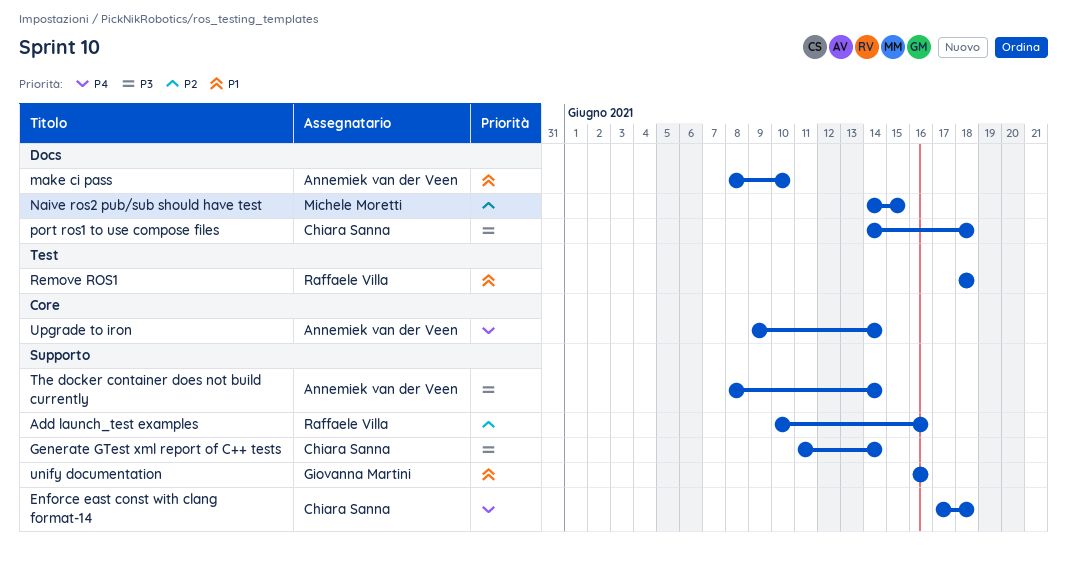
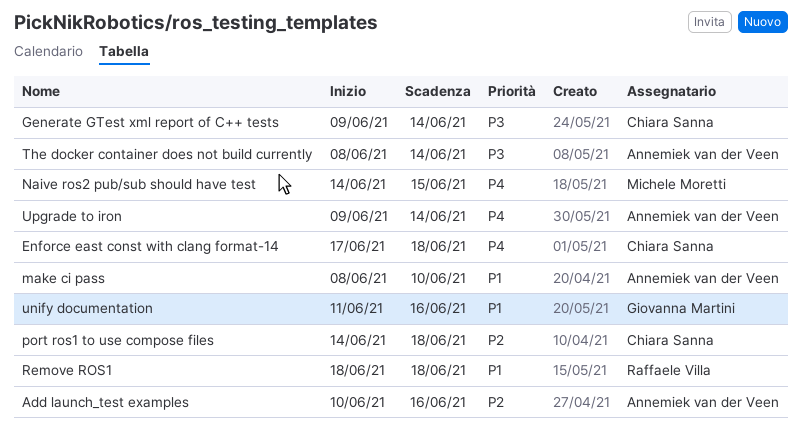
Add launch_test examples, owner: Raffaele Villa -> Annemiek van der Veen
Generate GTest xml report of C++ tests, start: Jun 11 -> Jun 9
Naive ros2 pub/sub should have test, priority: P2 -> P4
port ros1 to use compose files, priority: P3 -> P2
unify documentation, start: Jun 16 -> Jun 11

